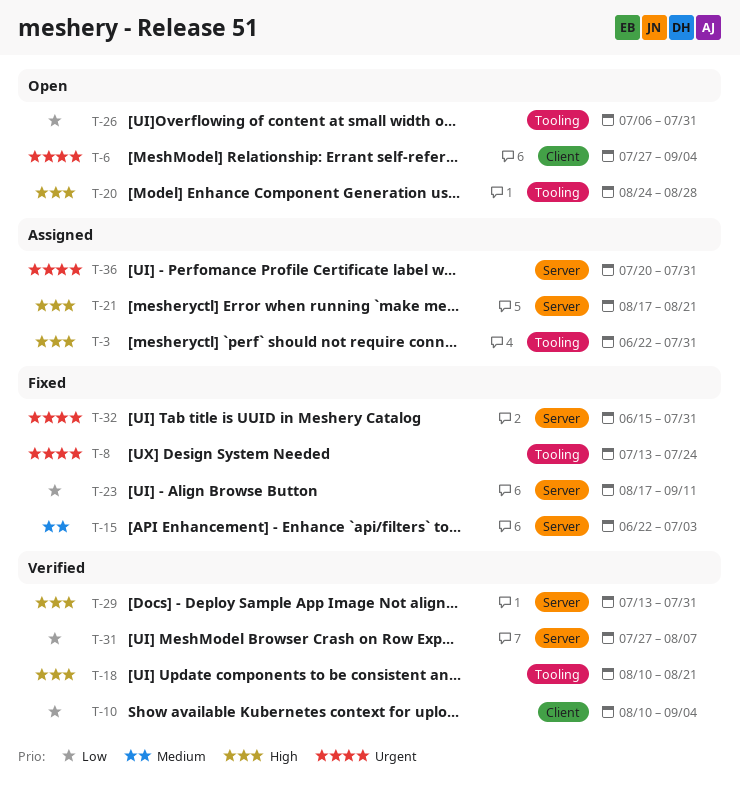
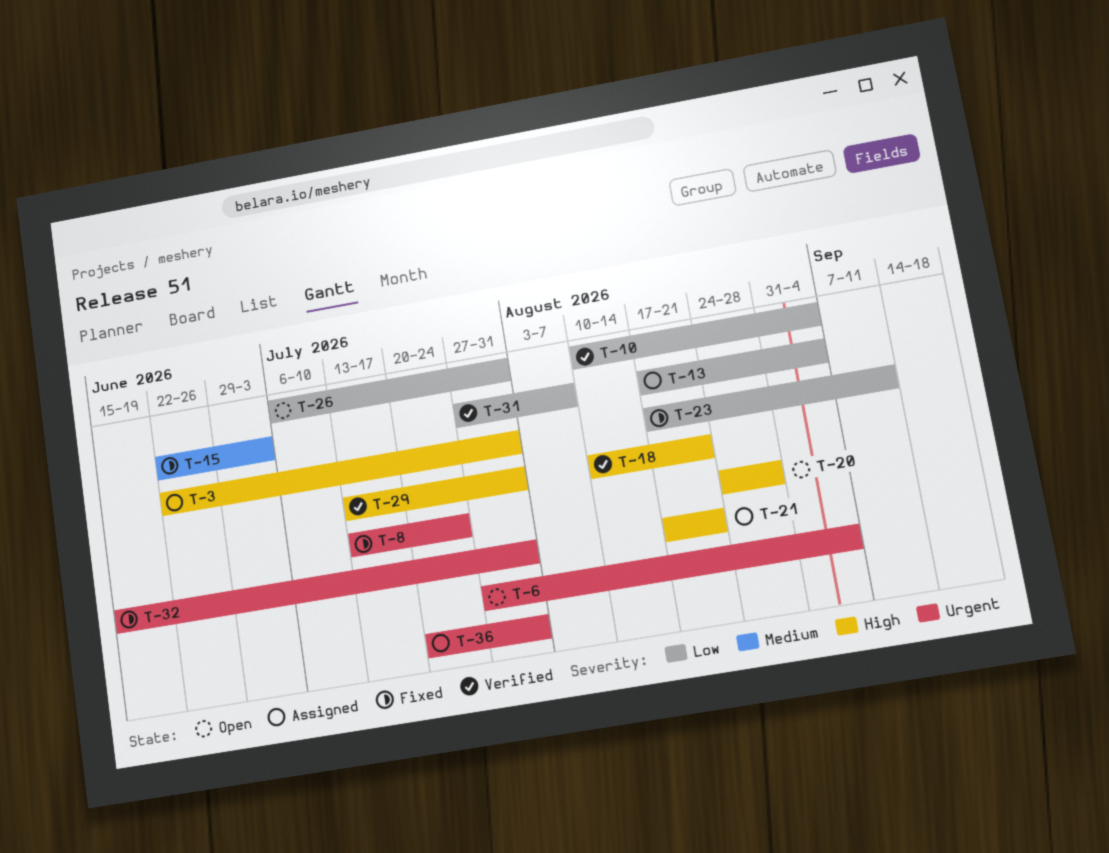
T-13: none -> present

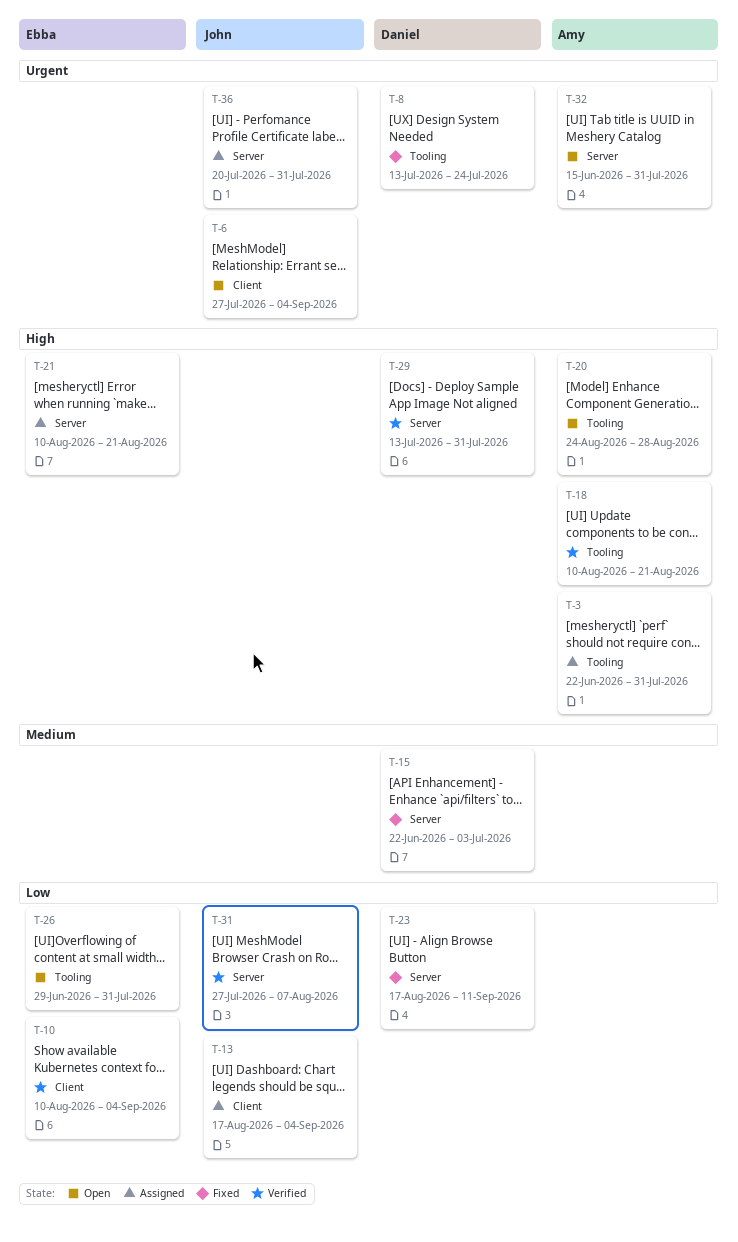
T-21, start: Aug 17 -> Aug 10
T-26, start: Jul 6 -> Jun 29
T-32, status: Fixed -> Open

